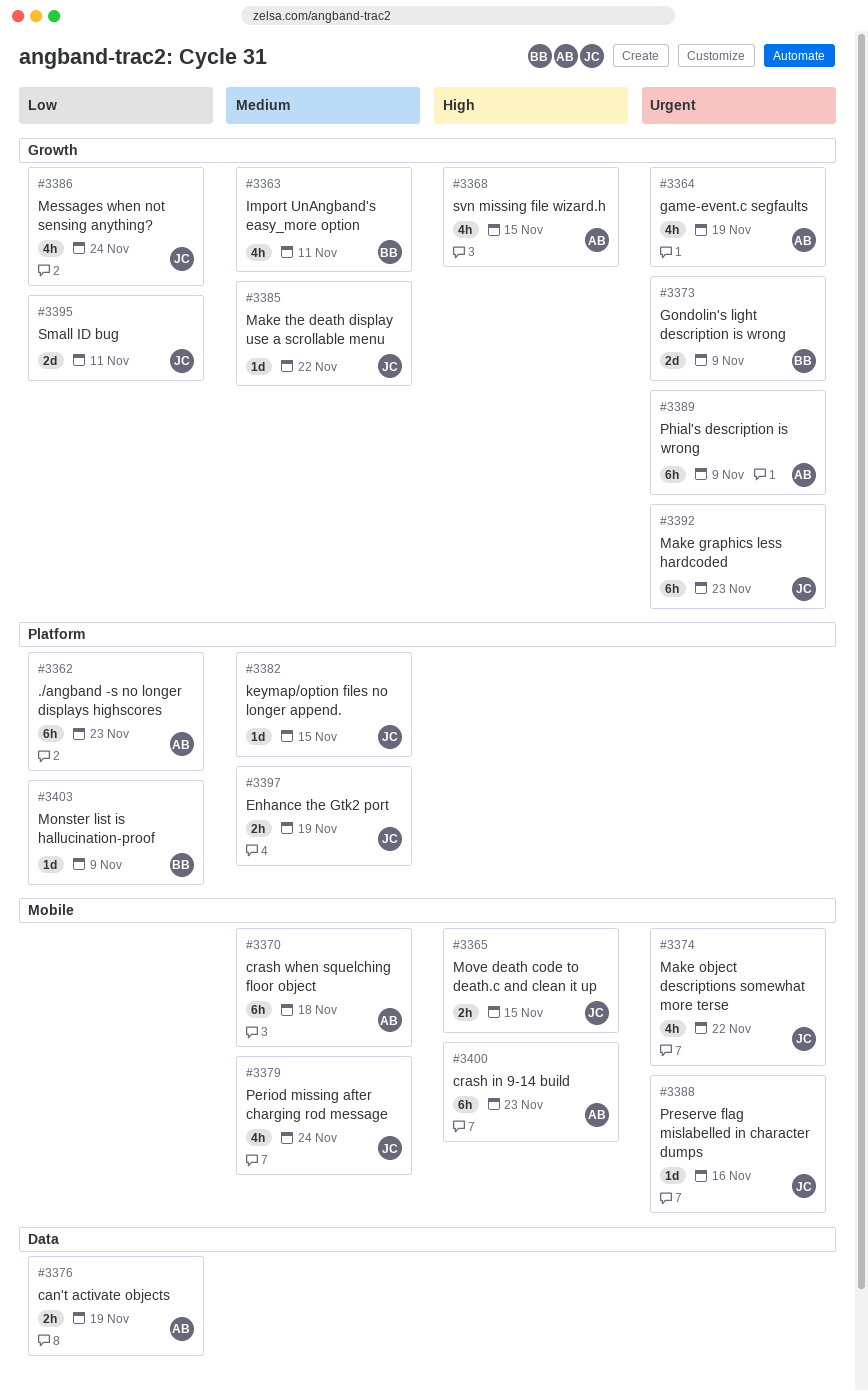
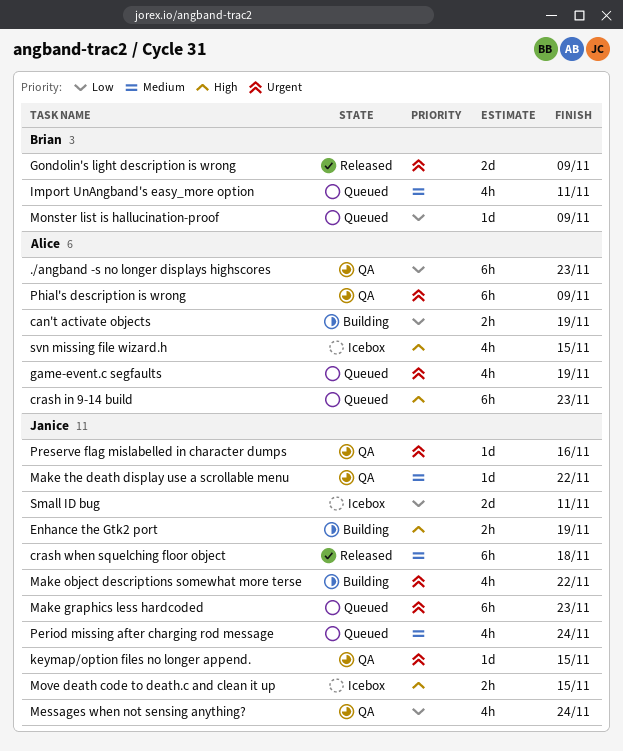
crash when squelching floor object, owner: Alice -> Janice
Enhance the Gtk2 port, priority: Medium -> High
keymap/option files no longer append., priority: Medium -> Urgent

